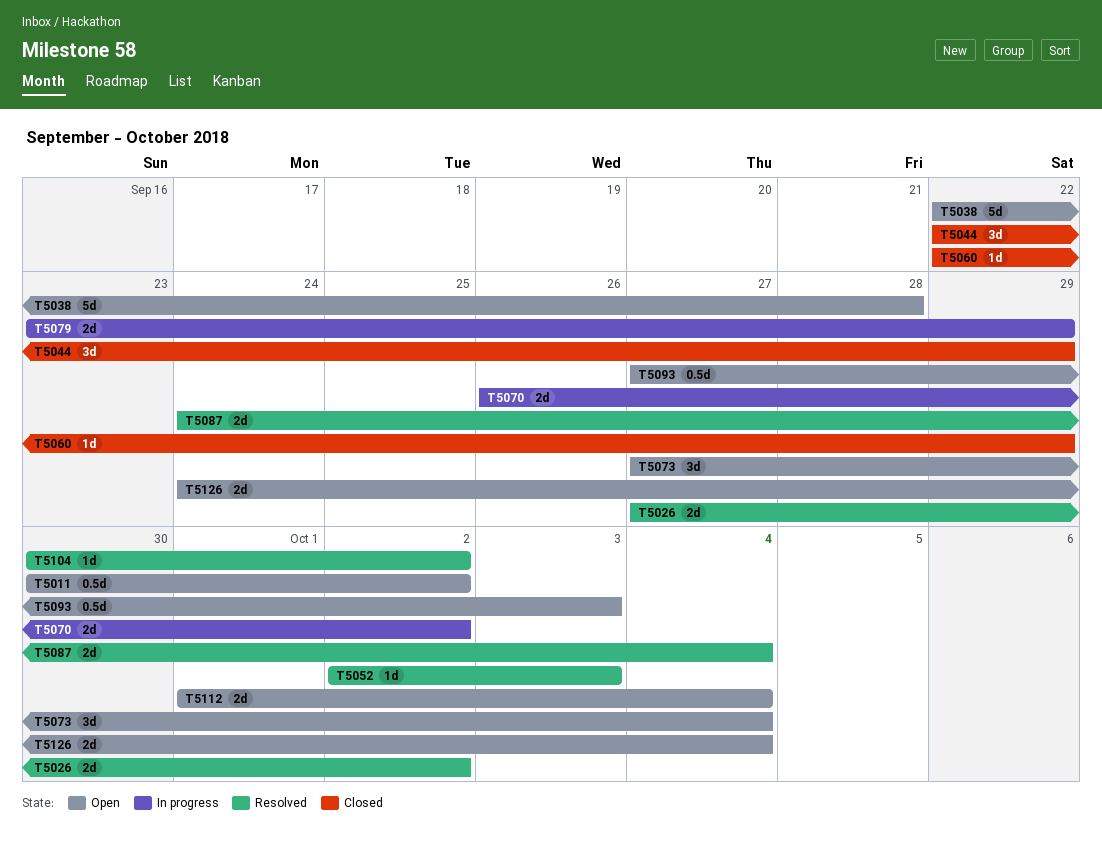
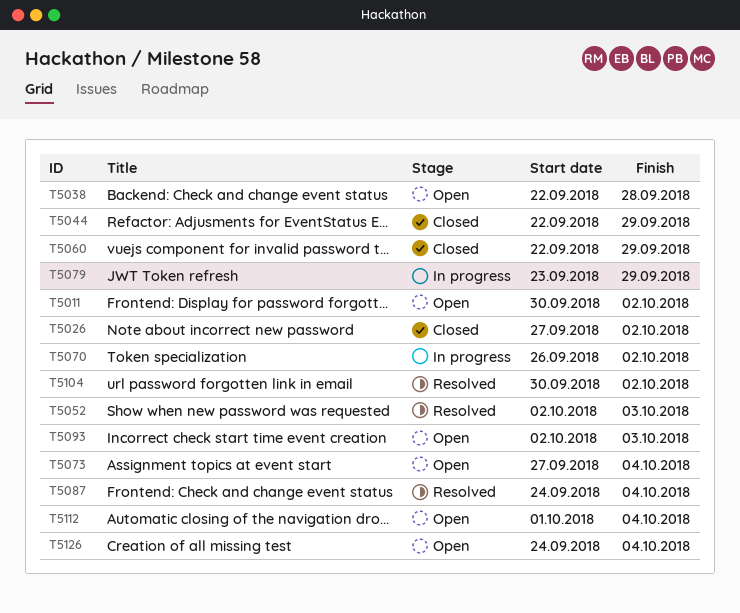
T5026, status: Resolved -> Closed
T5093, start: Sep 27 -> Oct 2

